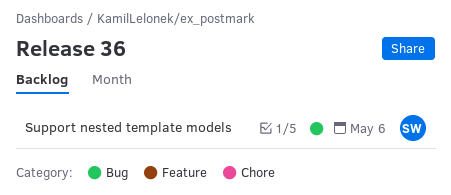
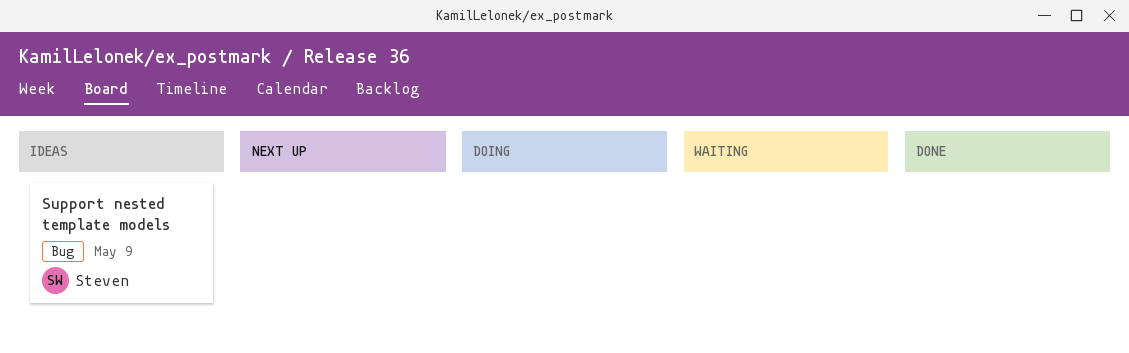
Support nested template models, due: May 6 -> May 9

